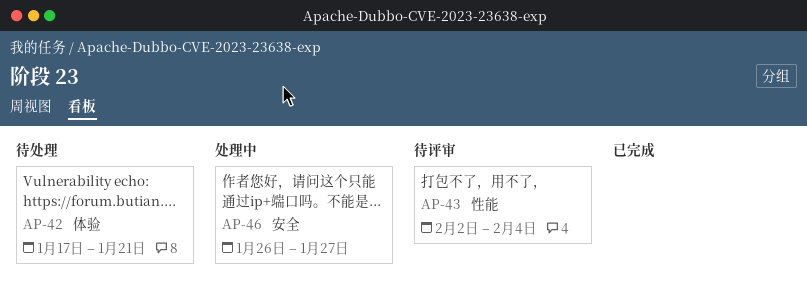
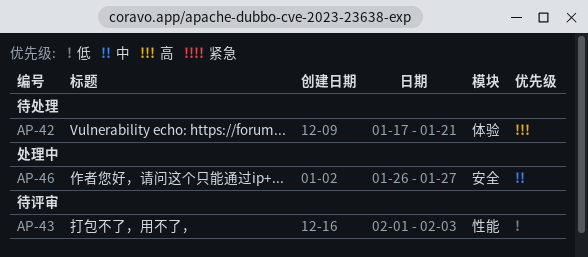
AP-43, start: Feb 2 -> Feb 1
AP-43, due: Feb 4 -> Feb 3

